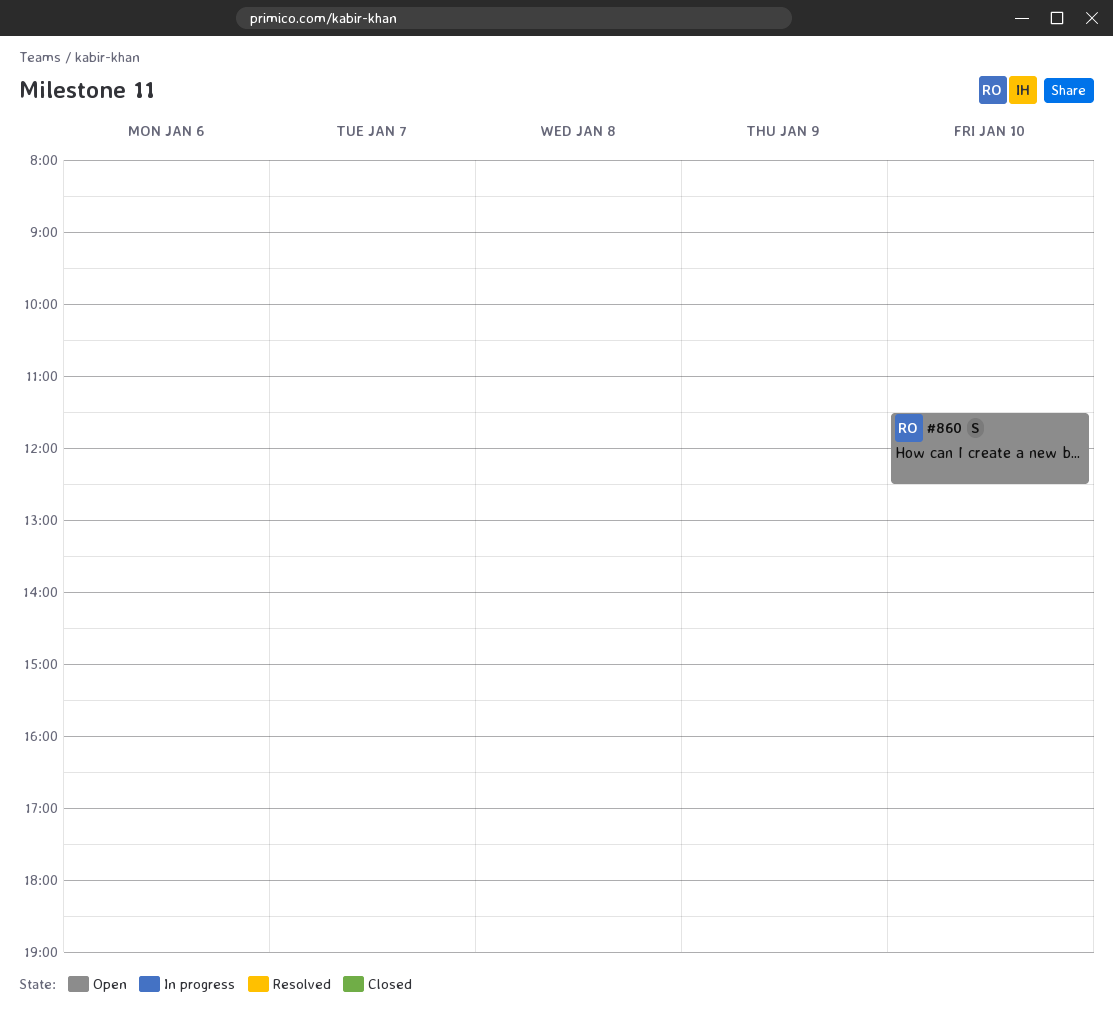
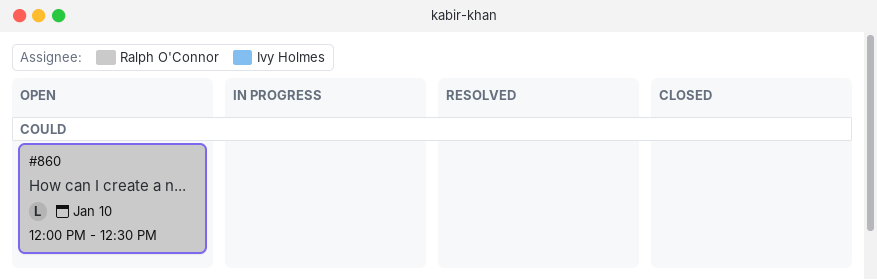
#860, estimate: S -> L
#860, begins: 11:30 -> 12:00

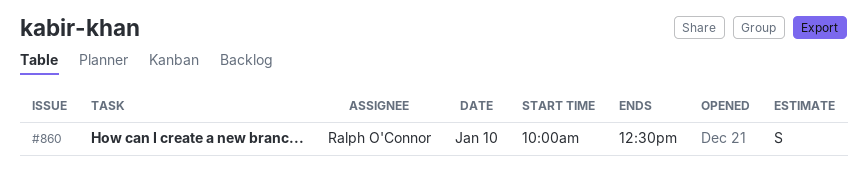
#860, estimate: L -> S
#860, begins: 12:00 -> 10:00

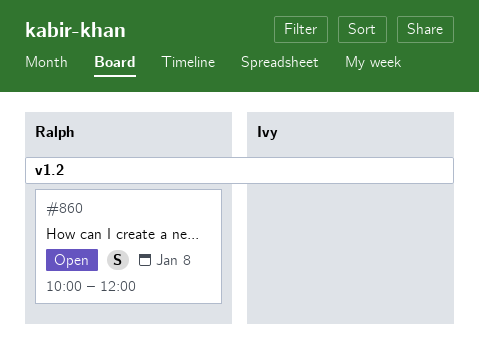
#860, day: Jan 10 -> Jan 8
#860, ends: 12:30 -> 12:00

